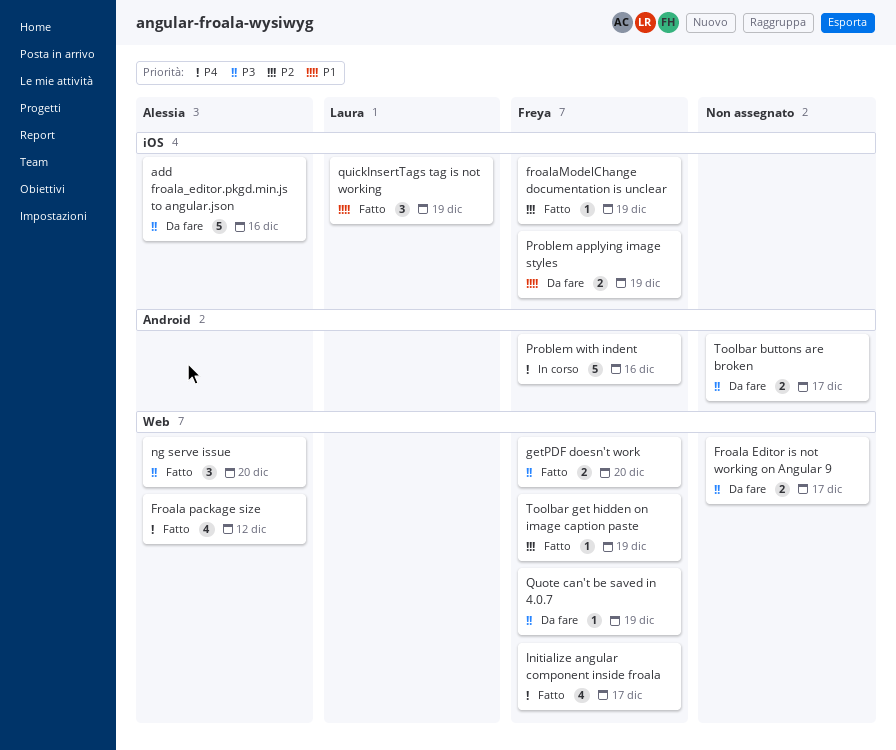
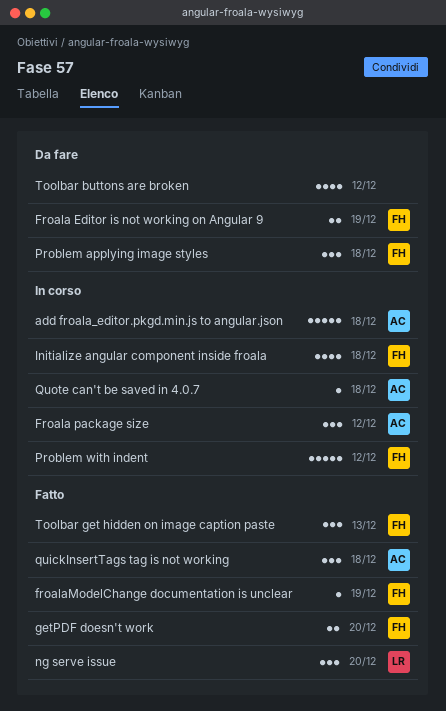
add froala_editor.pkgd.min.js to angular.json, status: Da fare -> In corso
add froala_editor.pkgd.min.js to angular.json, due: Dec 16 -> Dec 18
Froala Editor is not working on Angular 9, owner: none -> Freya
Froala Editor is not working on Angular 9, due: Dec 17 -> Dec 19
Froala package size, status: Fatto -> In corso
Froala package size, estimate: 4 -> 3
Initialize angular component inside froala, status: Fatto -> In corso
Initialize angular component inside froala, due: Dec 17 -> Dec 18
ng serve issue, owner: Alessia -> Laura
Problem applying image styles, estimate: 2 -> 3
Problem applying image styles, due: Dec 19 -> Dec 18
Problem with indent, due: Dec 16 -> Dec 12
quickInsertTags tag is not working, owner: Laura -> Alessia
quickInsertTags tag is not working, due: Dec 19 -> Dec 18
Quote can't be saved in 4.0.7, status: Da fare -> In corso
Quote can't be saved in 4.0.7, owner: Freya -> Alessia
Quote can't be saved in 4.0.7, due: Dec 19 -> Dec 18
Toolbar buttons are broken, estimate: 2 -> 4
Toolbar buttons are broken, due: Dec 17 -> Dec 12
Toolbar get hidden on image caption paste, estimate: 1 -> 3
Toolbar get hidden on image caption paste, due: Dec 19 -> Dec 13

